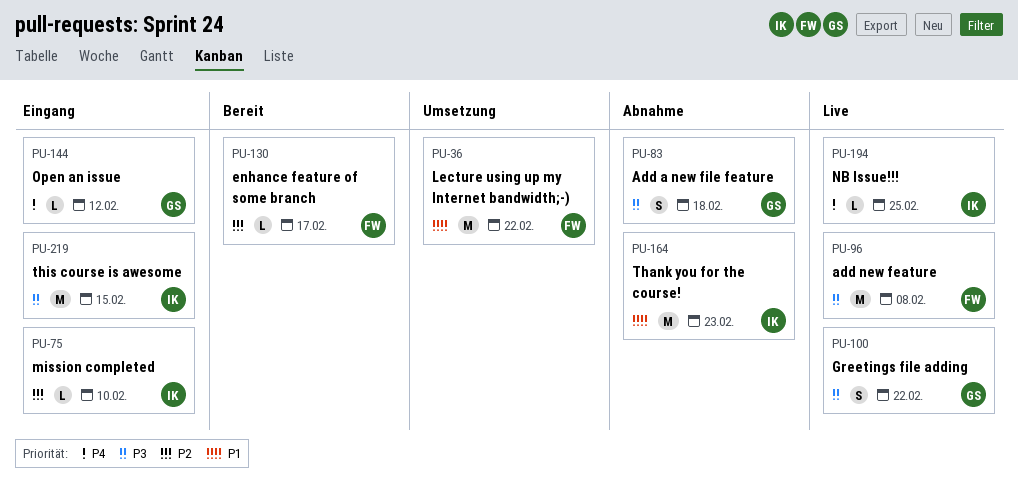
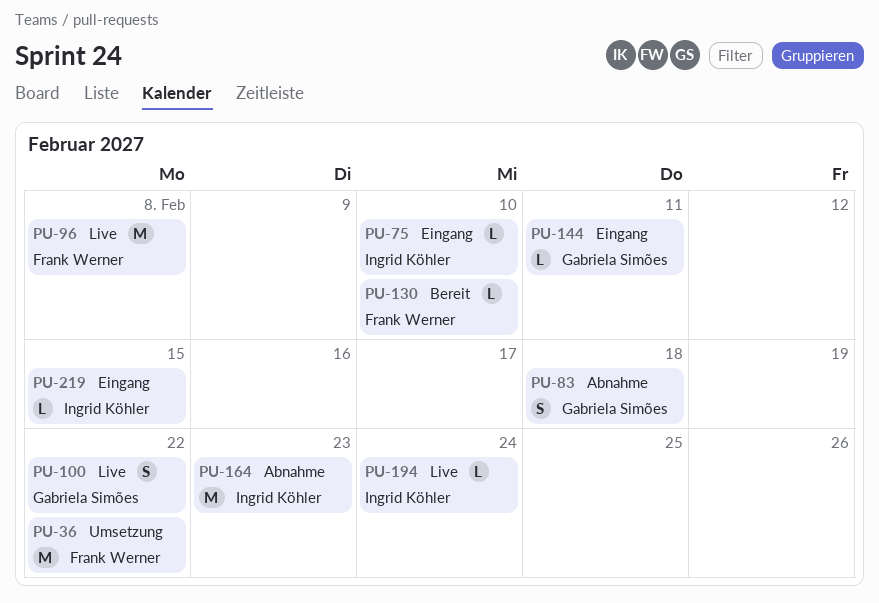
PU-130, due: Feb 17 -> Feb 10
PU-144, due: Feb 12 -> Feb 11
PU-194, due: Feb 25 -> Feb 24
PU-219, estimate: M -> L

